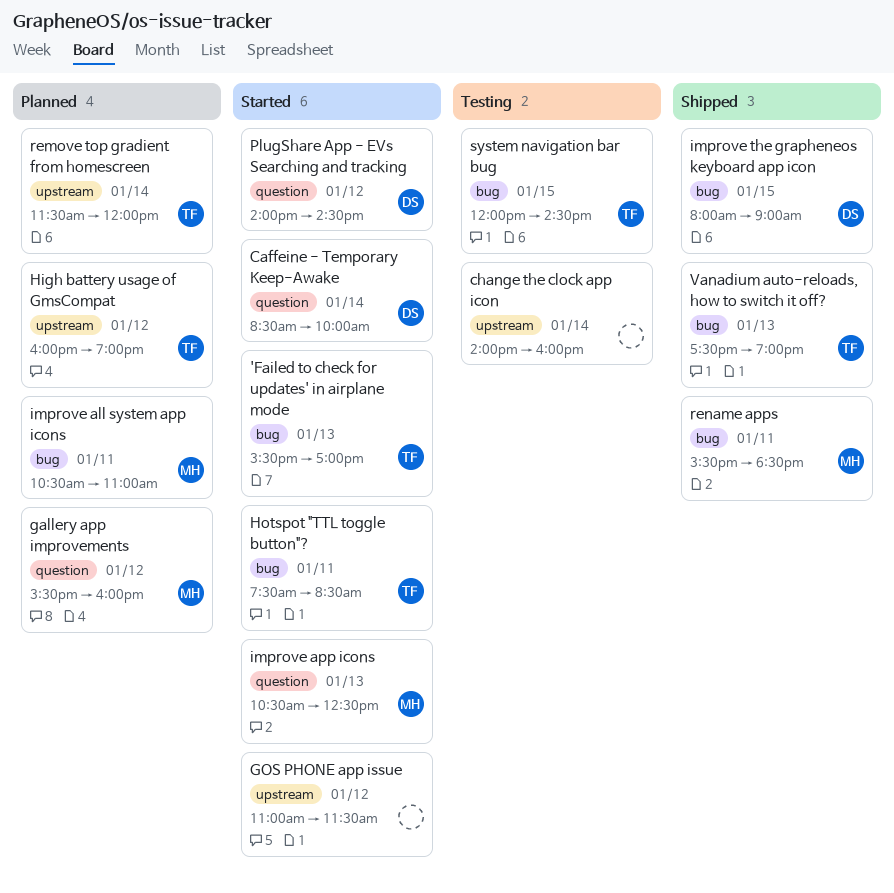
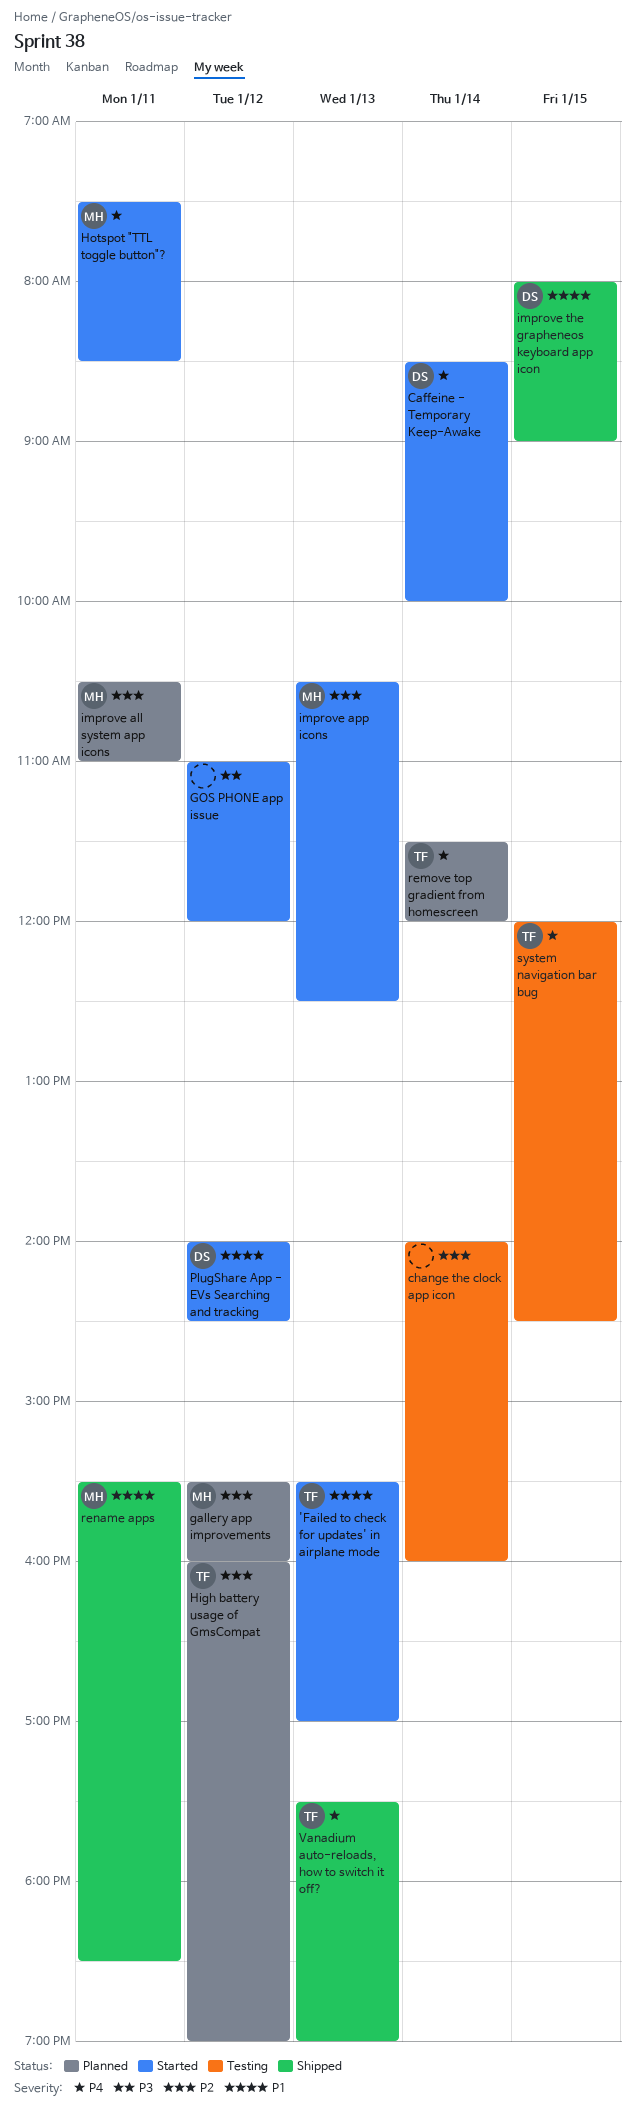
GOS PHONE app issue, ends: 11:30 -> 12:00
Hotspot "TTL toggle button"?, owner: TF -> MH

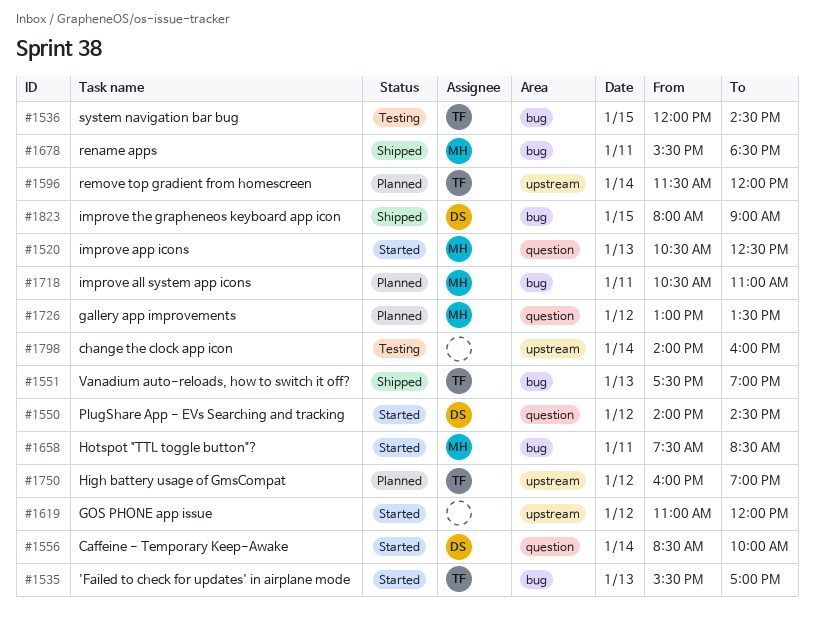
gallery app improvements, begins: 15:30 -> 13:00
gallery app improvements, ends: 16:00 -> 13:30

